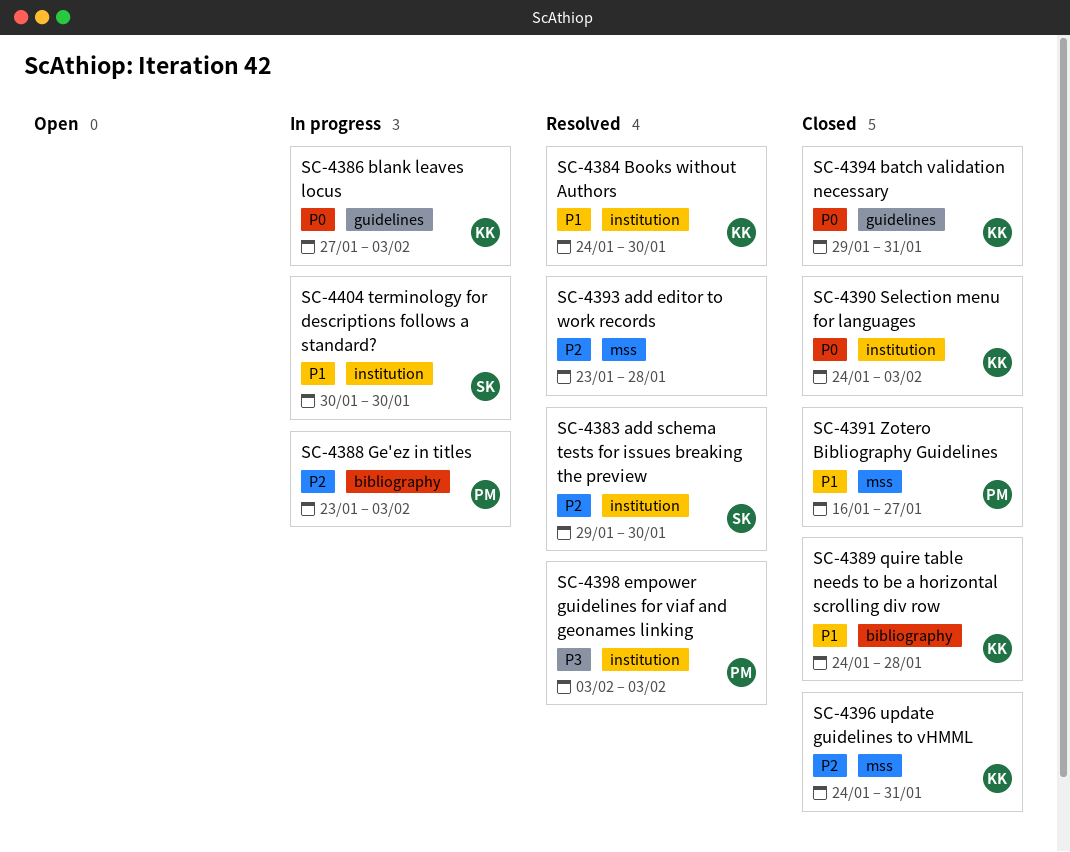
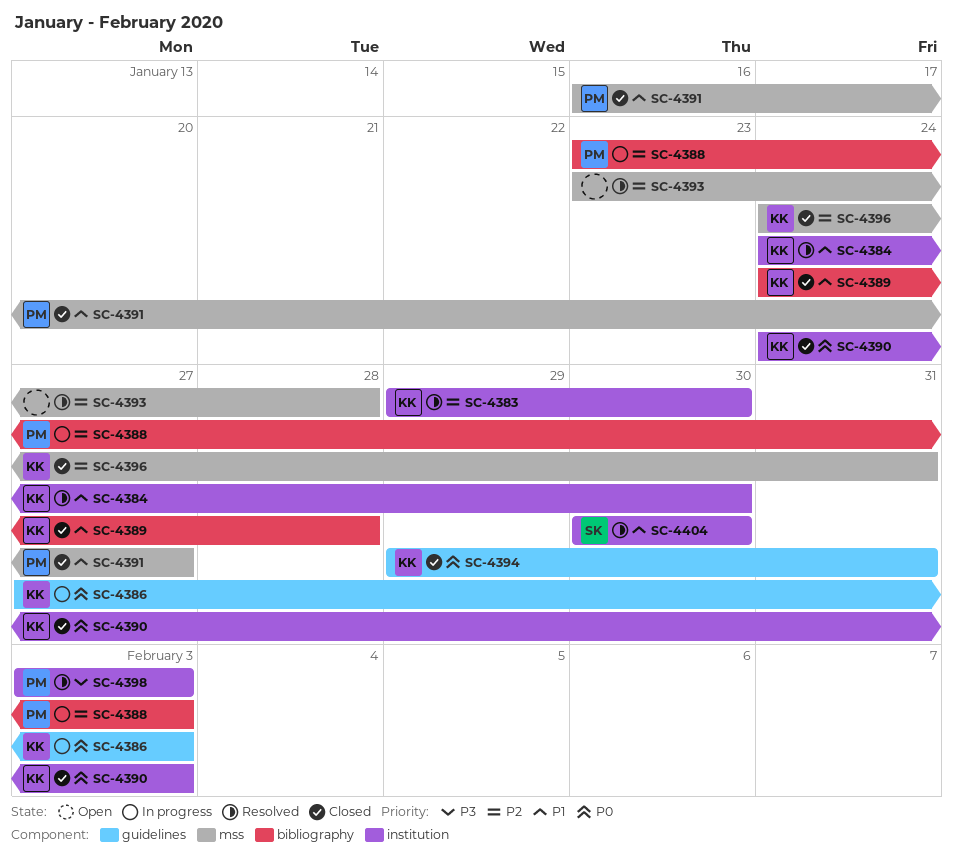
SC-4383, owner: SK -> KK
SC-4404, status: In progress -> Resolved

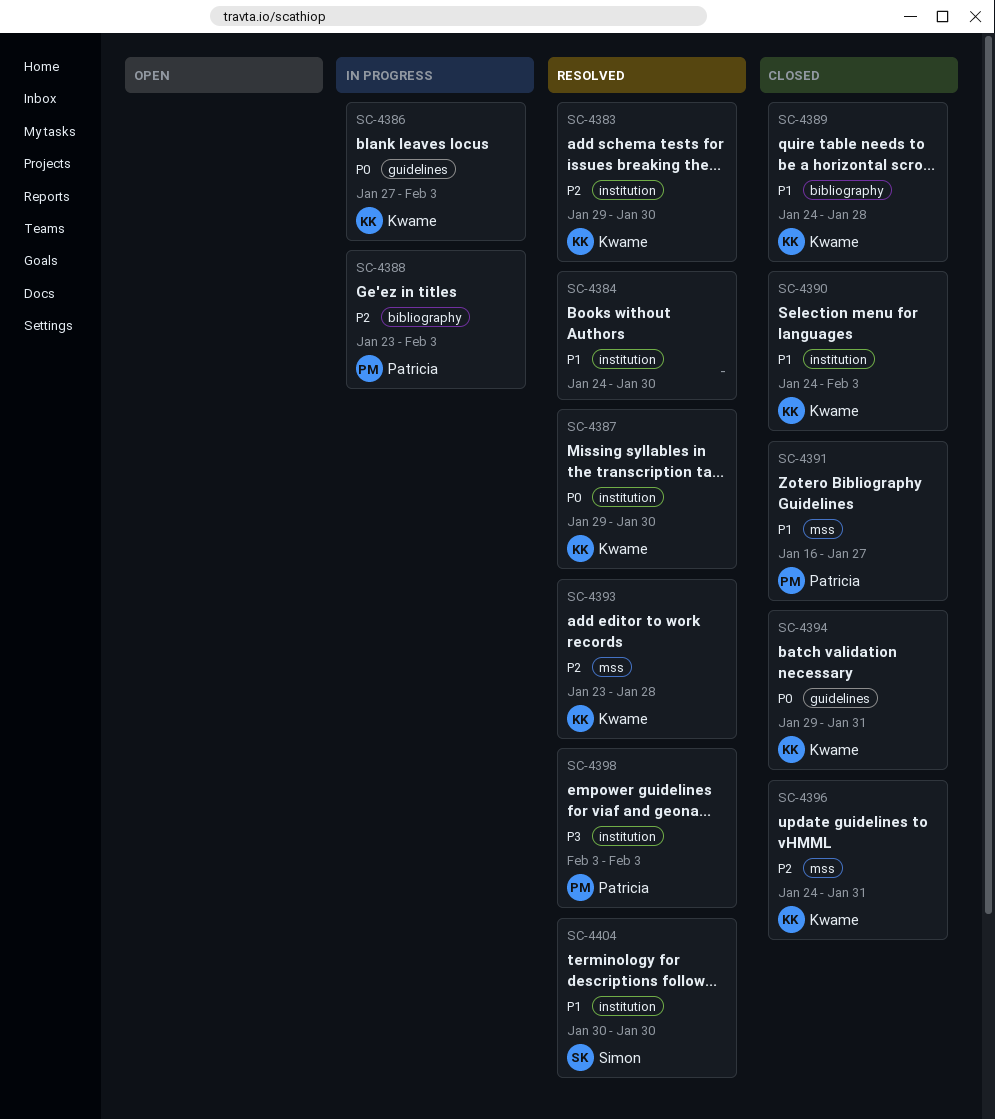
SC-4384, owner: Kwame -> none
SC-4387: none -> present
SC-4390, priority: P0 -> P1
SC-4393, owner: none -> Kwame

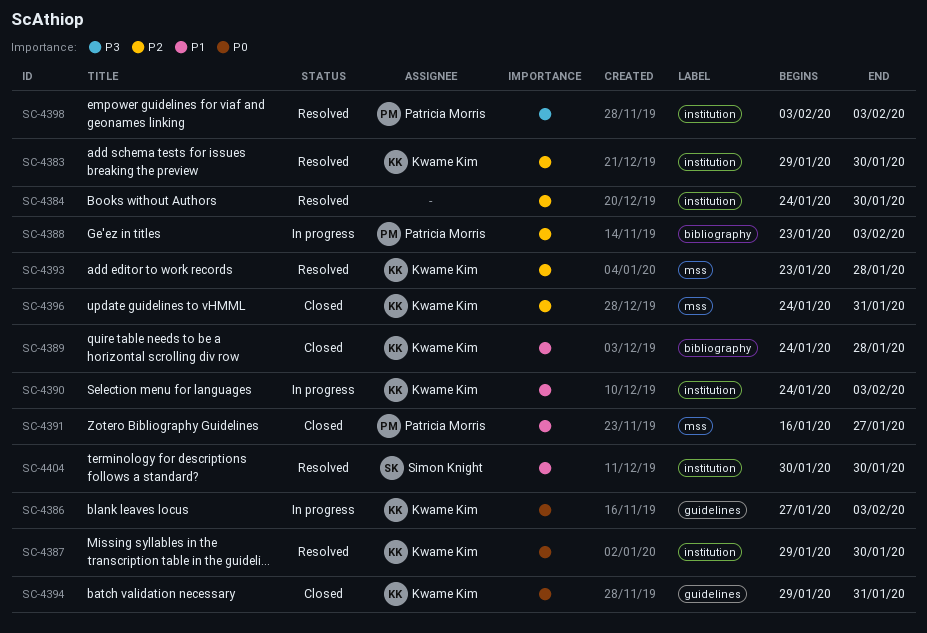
SC-4384, priority: P1 -> P2
SC-4390, status: Closed -> In progress

